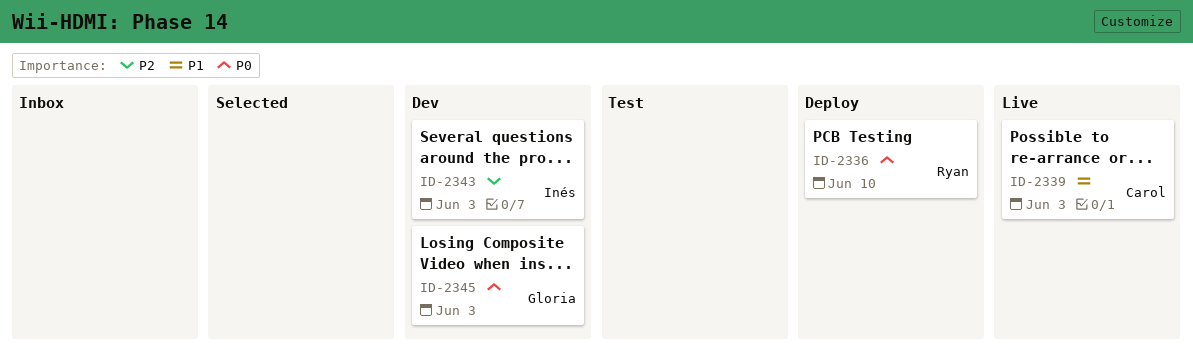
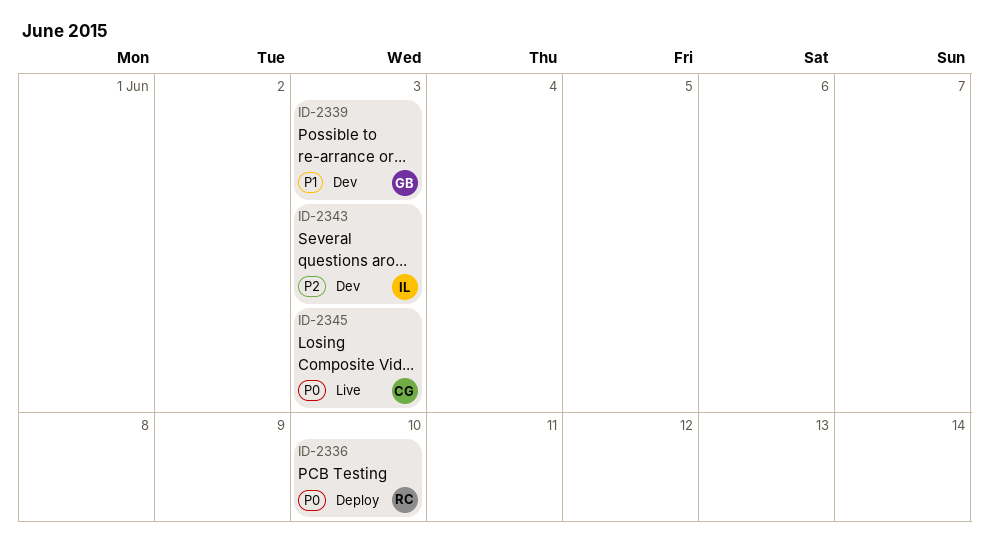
ID-2339, status: Live -> Dev
ID-2339, owner: Carol -> Gloria
ID-2345, status: Dev -> Live
ID-2345, owner: Gloria -> Carol

